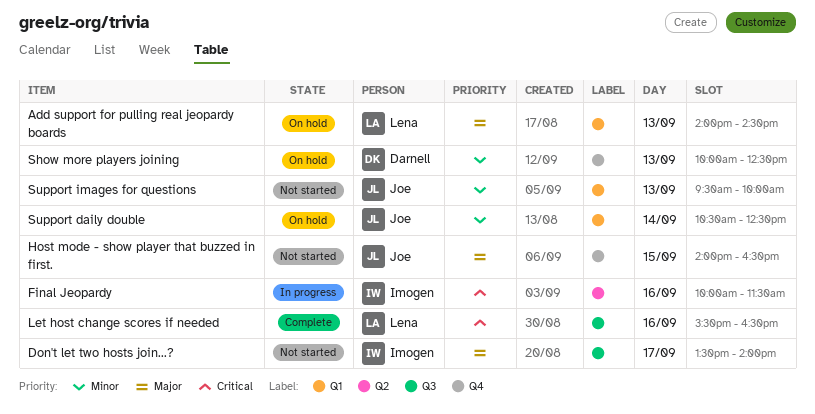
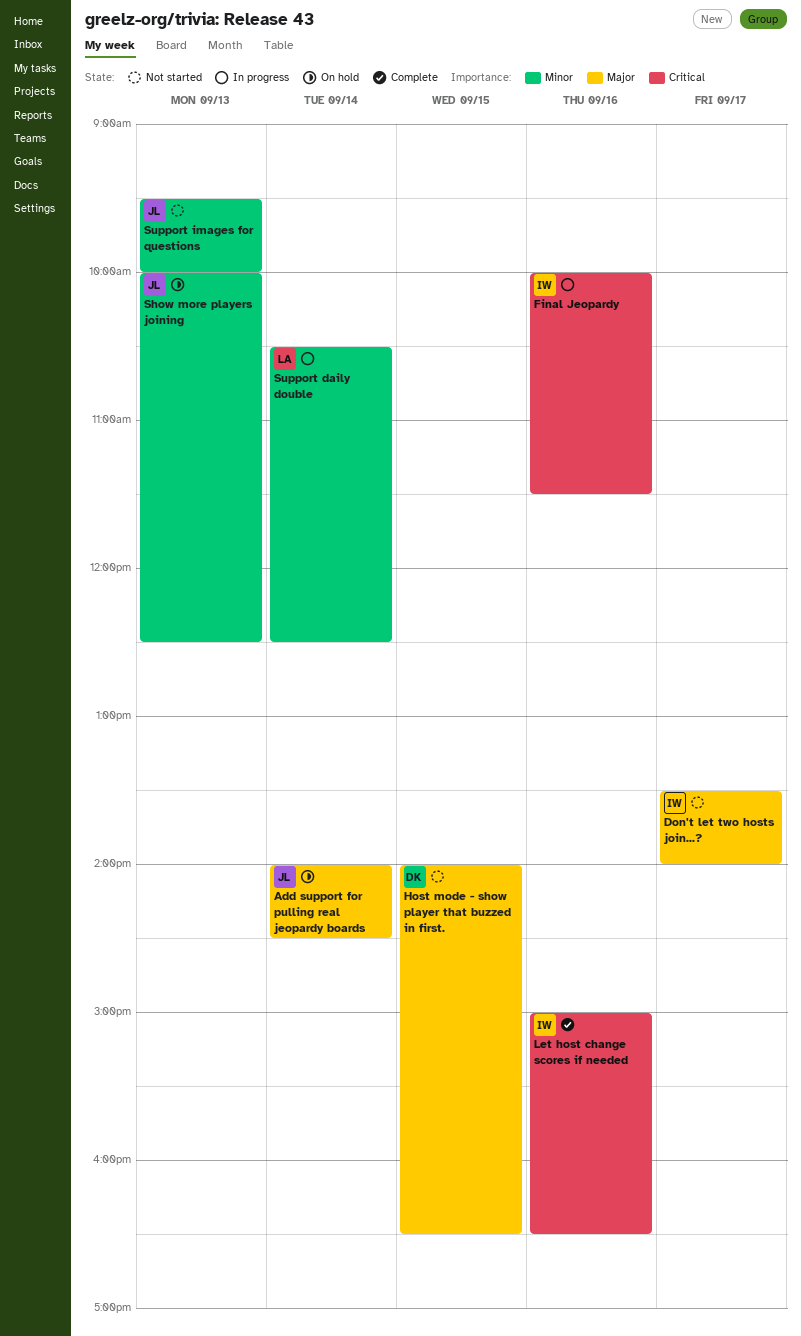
Add support for pulling real jeopardy boards, owner: Lena -> Joe
Add support for pulling real jeopardy boards, day: Sep 13 -> Sep 14
Host mode - show player that buzzed in first., owner: Joe -> Darnell
Let host change scores if needed, owner: Lena -> Imogen
Let host change scores if needed, begins: 15:30 -> 15:00
Show more players joining, owner: Darnell -> Joe
Support daily double, status: On hold -> In progress
Support daily double, owner: Joe -> Lena

